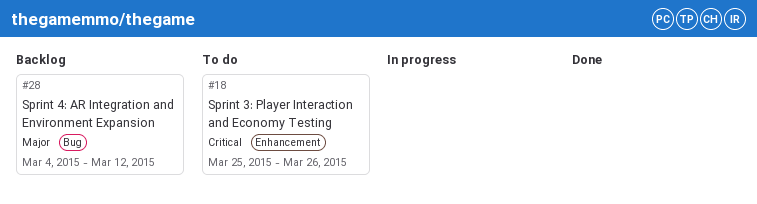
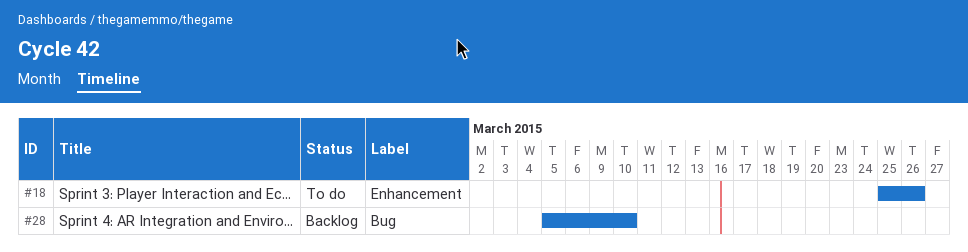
#28, start: Mar 4 -> Mar 5
#28, due: Mar 12 -> Mar 10

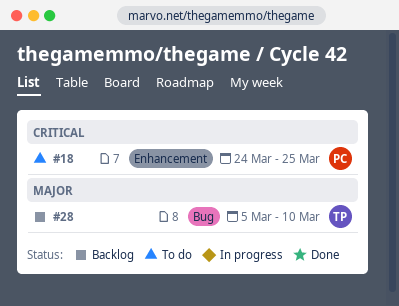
#18, start: Mar 25 -> Mar 24
#18, due: Mar 26 -> Mar 25

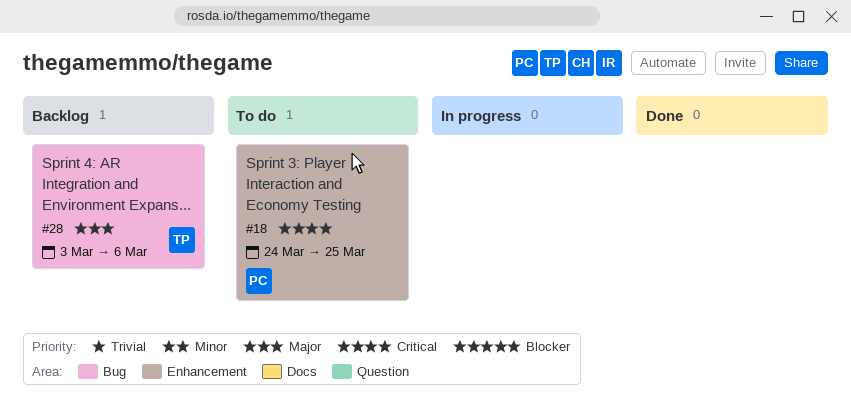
#28, start: Mar 5 -> Mar 3
#28, due: Mar 10 -> Mar 6

